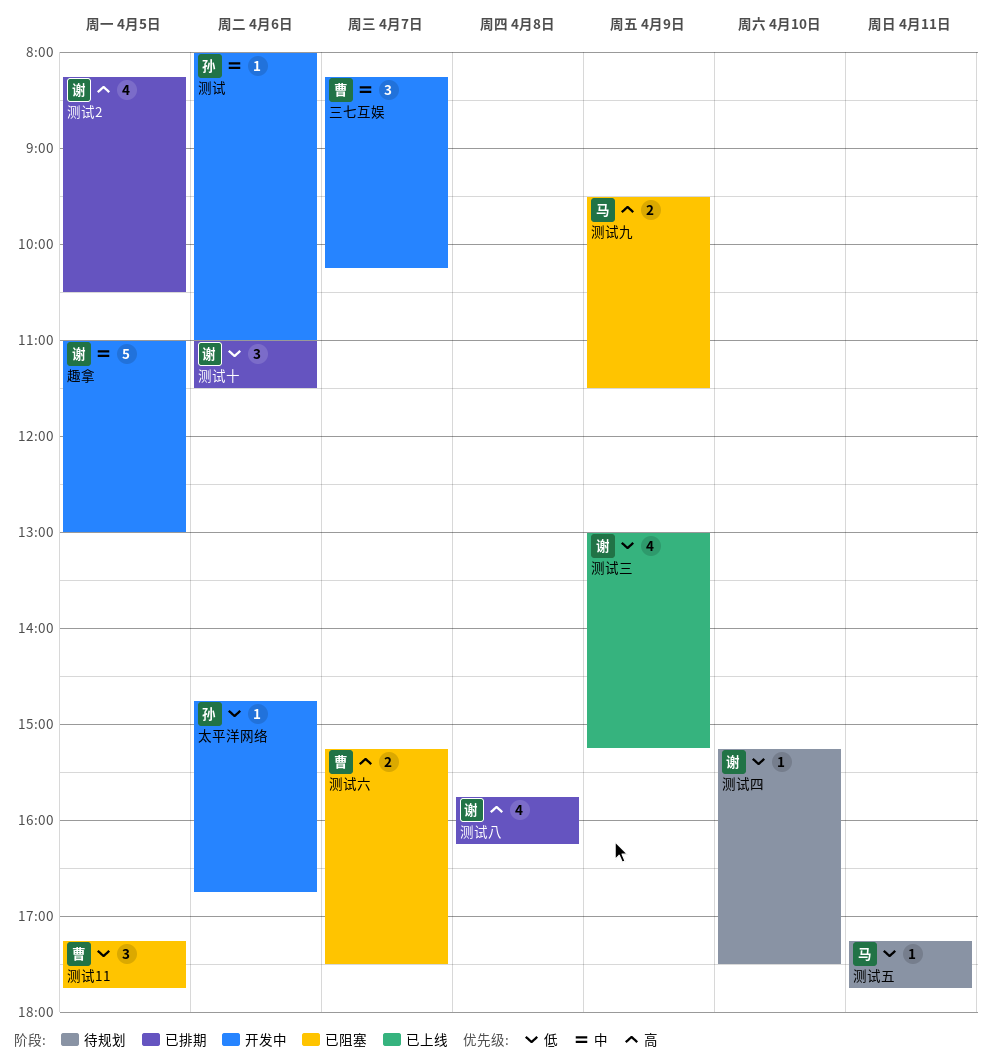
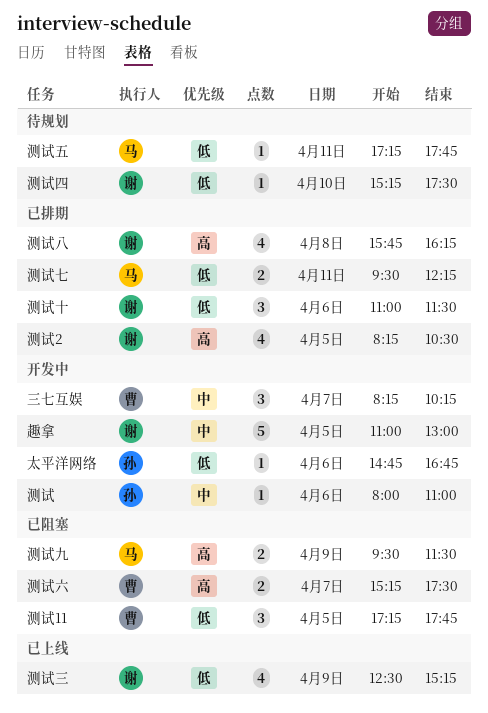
测试七: none -> present
测试三, begins: 13:00 -> 12:30

